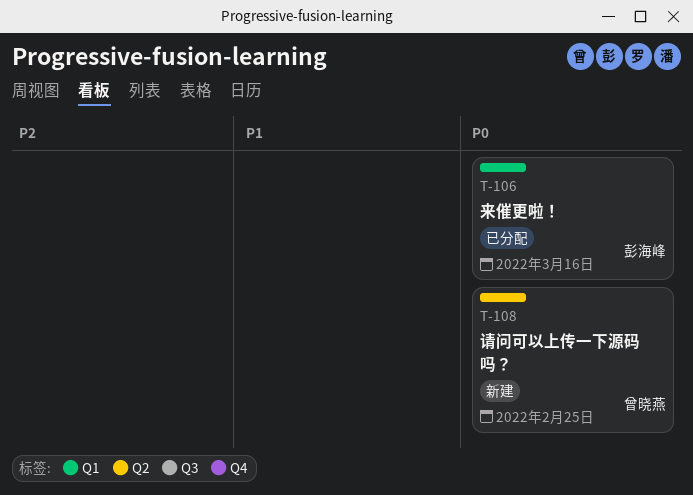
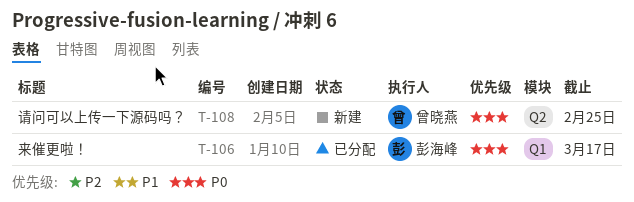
T-106, due: Mar 16 -> Mar 17

